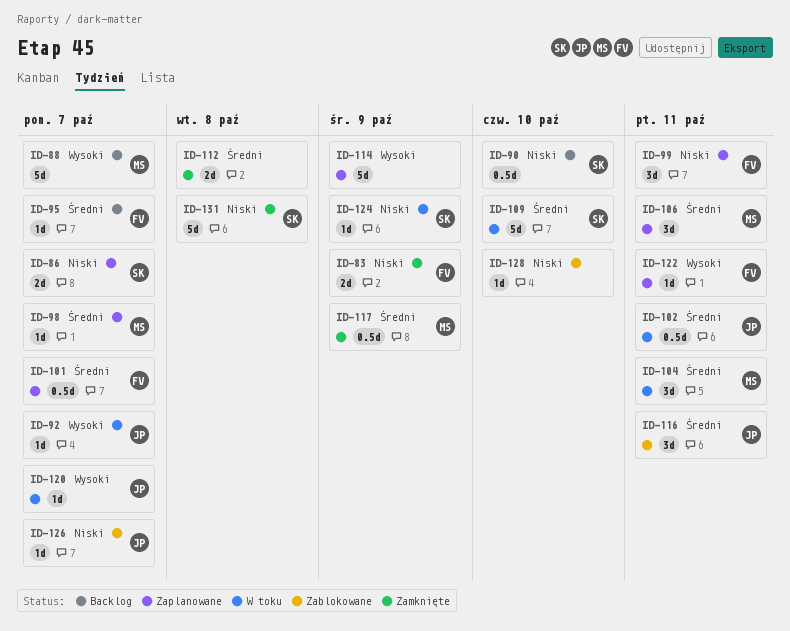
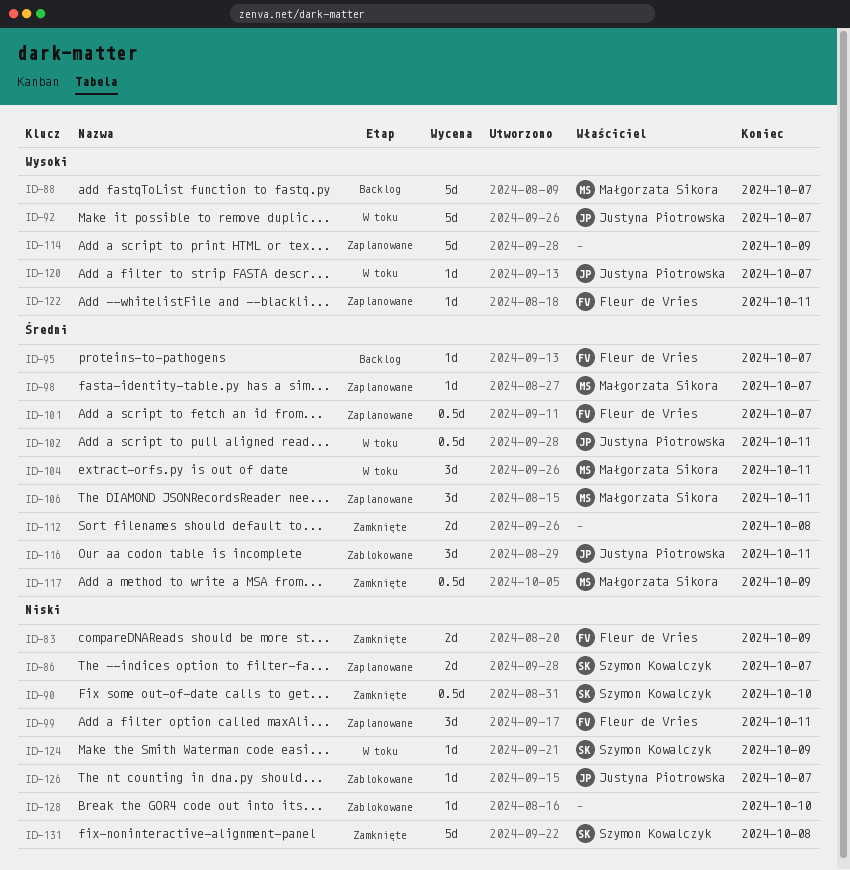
ID-90, status: Backlog -> Zamknięte
ID-92, estimate: 1d -> 5d
ID-109: present -> none

